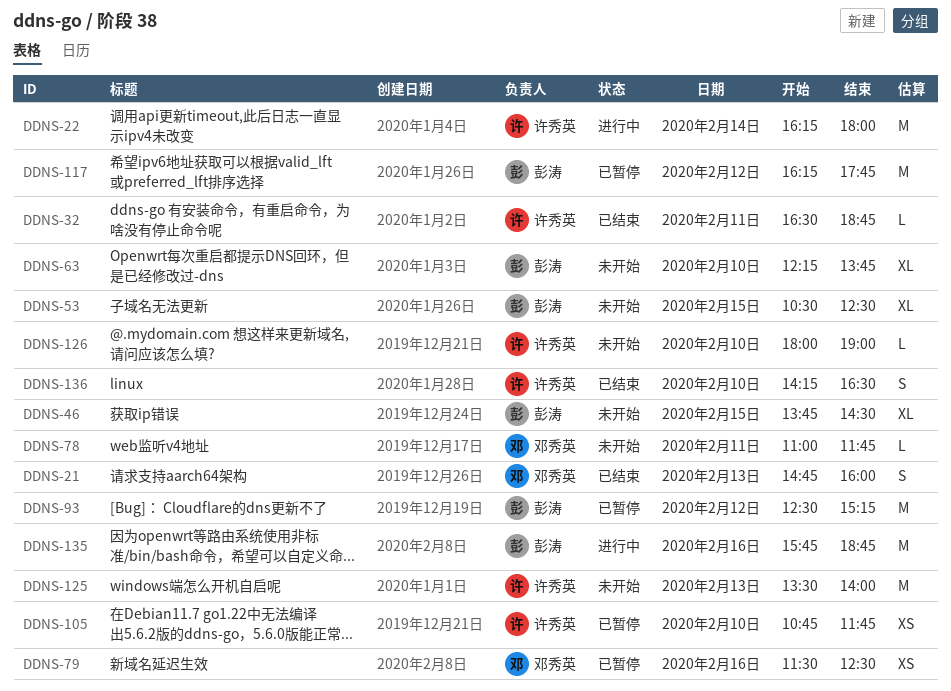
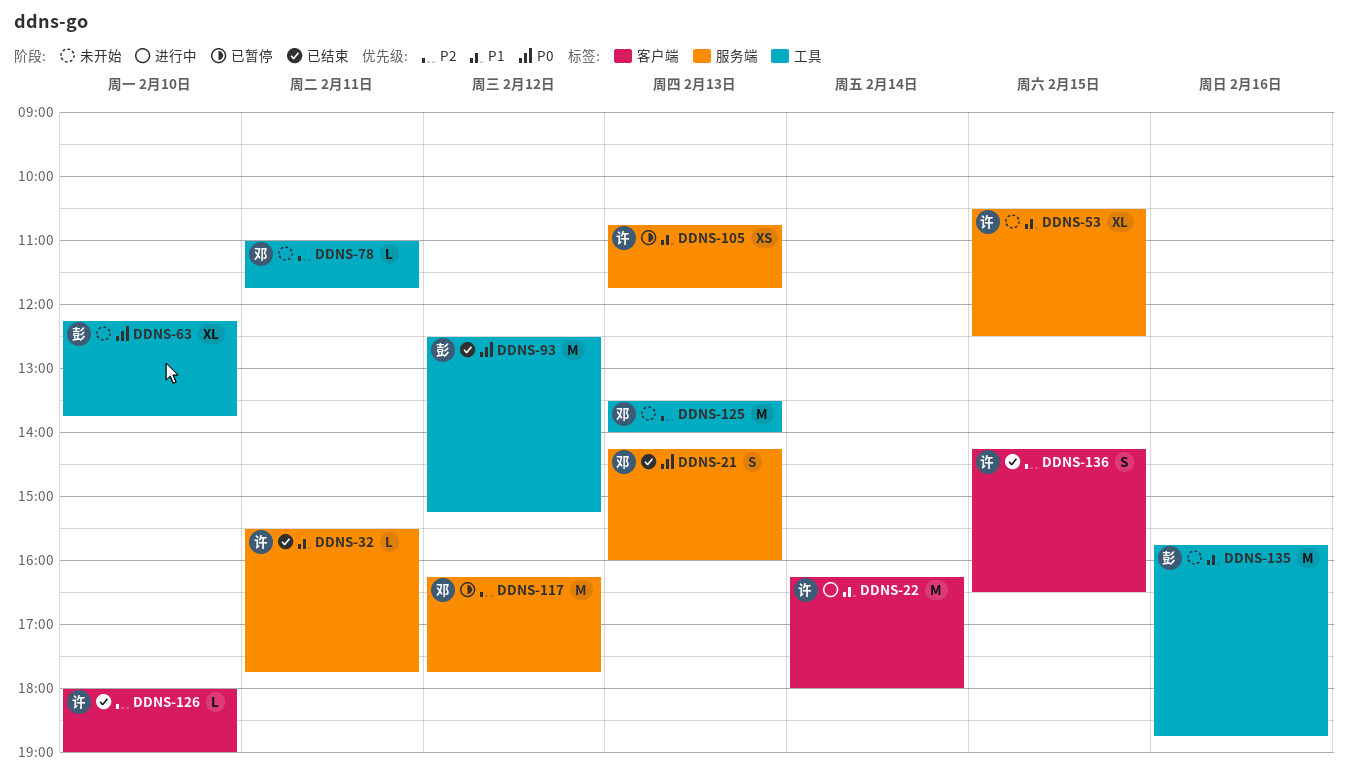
DDNS-21, begins: 14:45 -> 14:15
DDNS-32, begins: 16:30 -> 15:30
DDNS-32, ends: 18:45 -> 17:45
DDNS-46: present -> none
DDNS-53, owner: 彭涛 -> 许秀英
DDNS-79: present -> none
DDNS-93, status: 已暂停 -> 已结束
DDNS-105, day: Feb 10 -> Feb 13
DDNS-117, owner: 彭涛 -> 邓秀英
DDNS-125, owner: 许秀英 -> 邓秀英
DDNS-126, status: 未开始 -> 已结束
DDNS-135, status: 进行中 -> 未开始
DDNS-136, day: Feb 10 -> Feb 15

